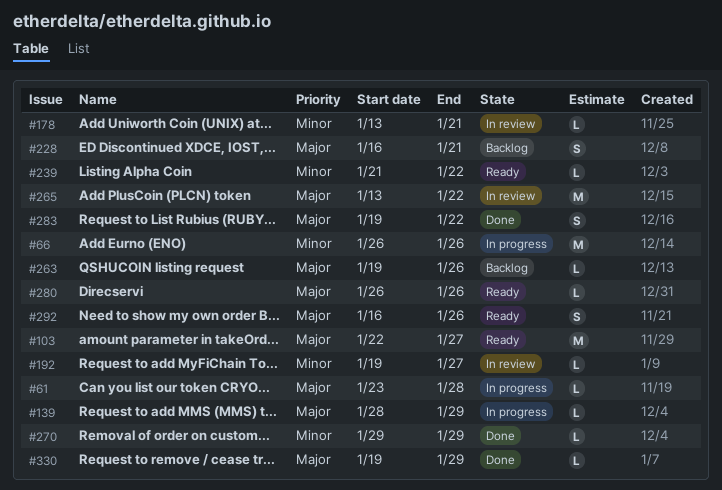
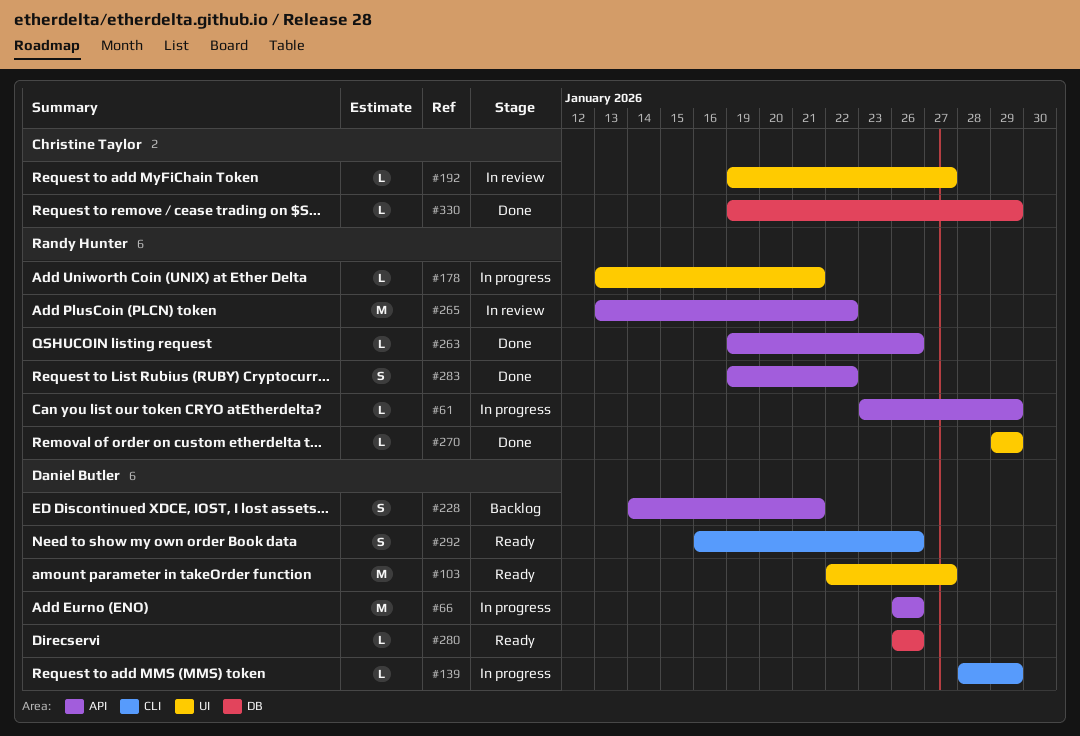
#61, due: Jan 28 -> Jan 29
#178, status: In review -> In progress
#228, start: Jan 16 -> Jan 14
#239: present -> none
#263, status: Backlog -> Done

